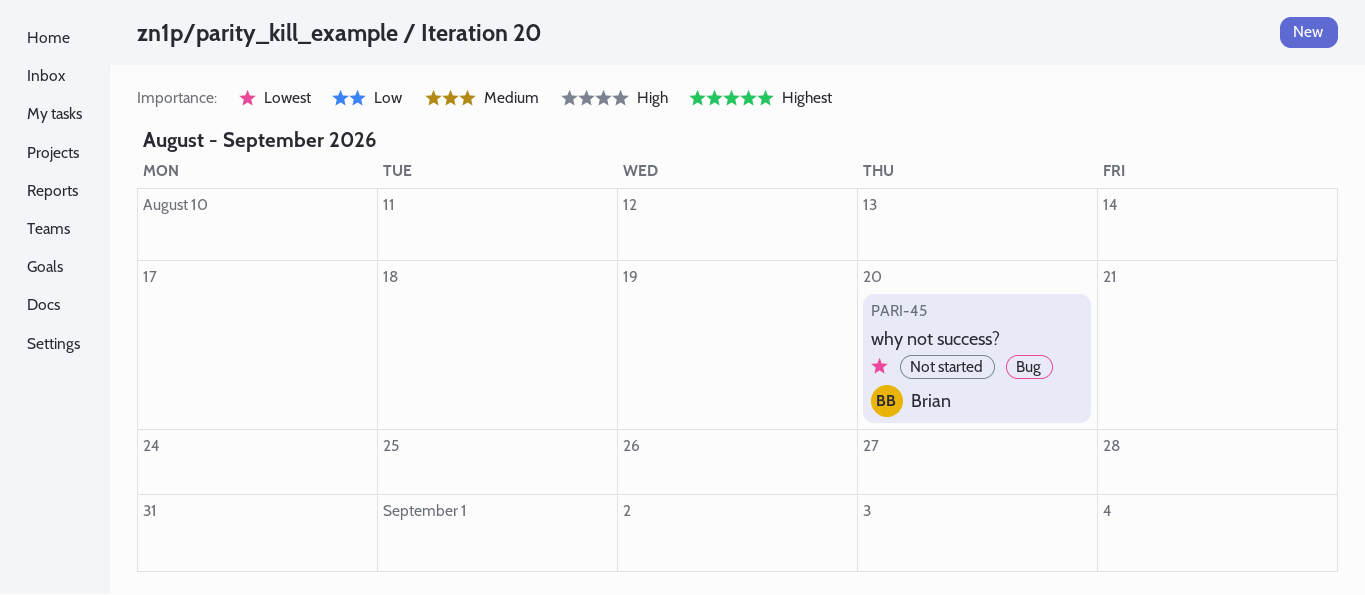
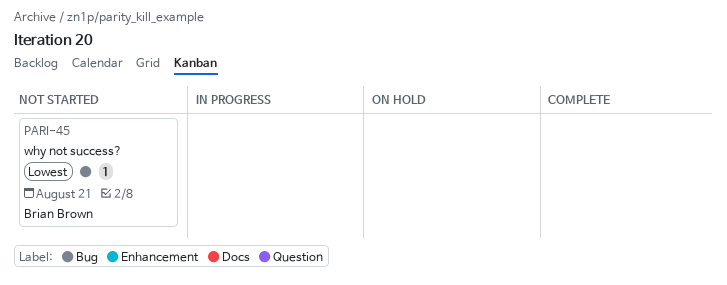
PARI-45, due: Aug 20 -> Aug 21

